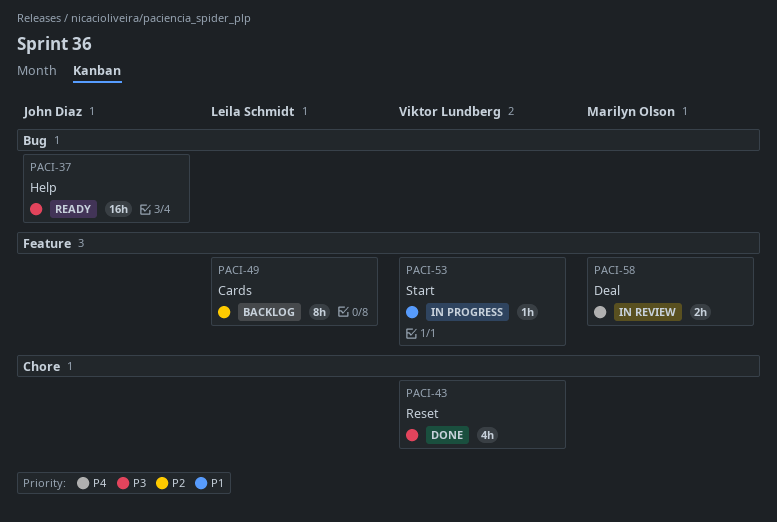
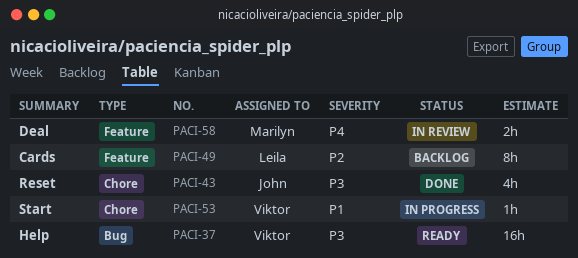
PACI-37, owner: John Diaz -> Viktor Lundberg
PACI-43, owner: Viktor Lundberg -> John Diaz
PACI-53, label: Feature -> Chore

